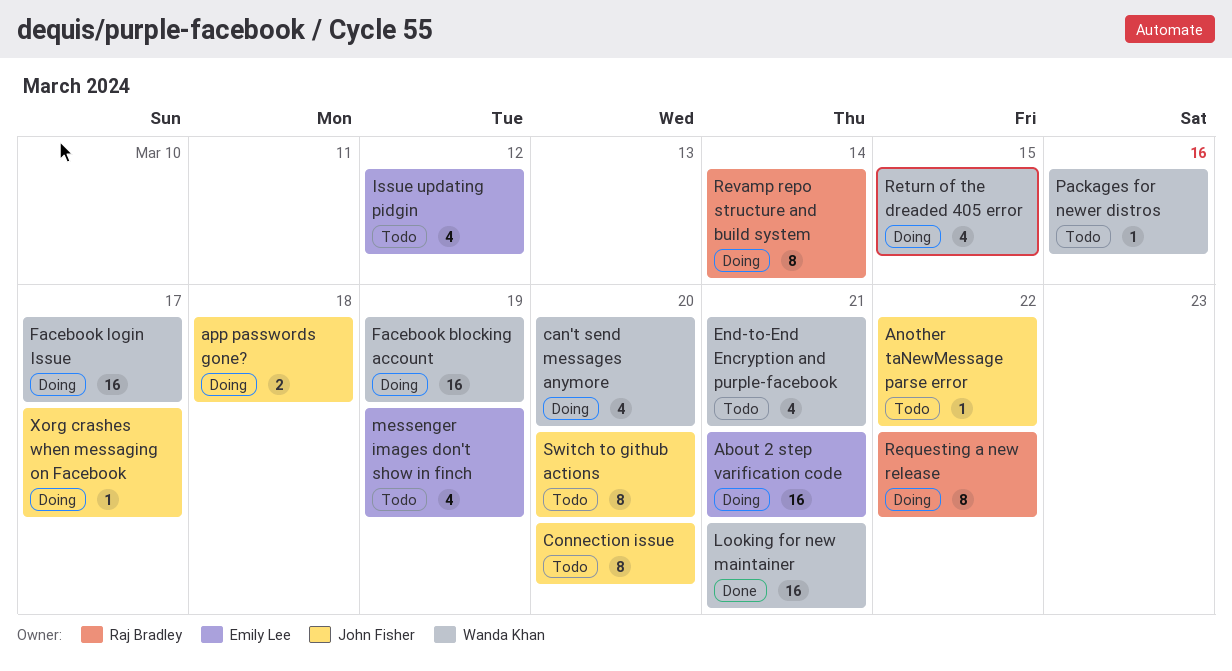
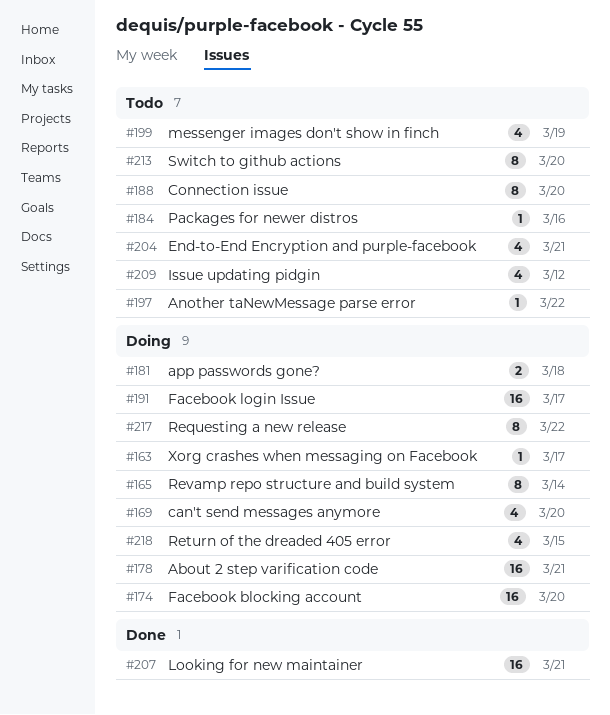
Facebook blocking account, due: Mar 19 -> Mar 20

